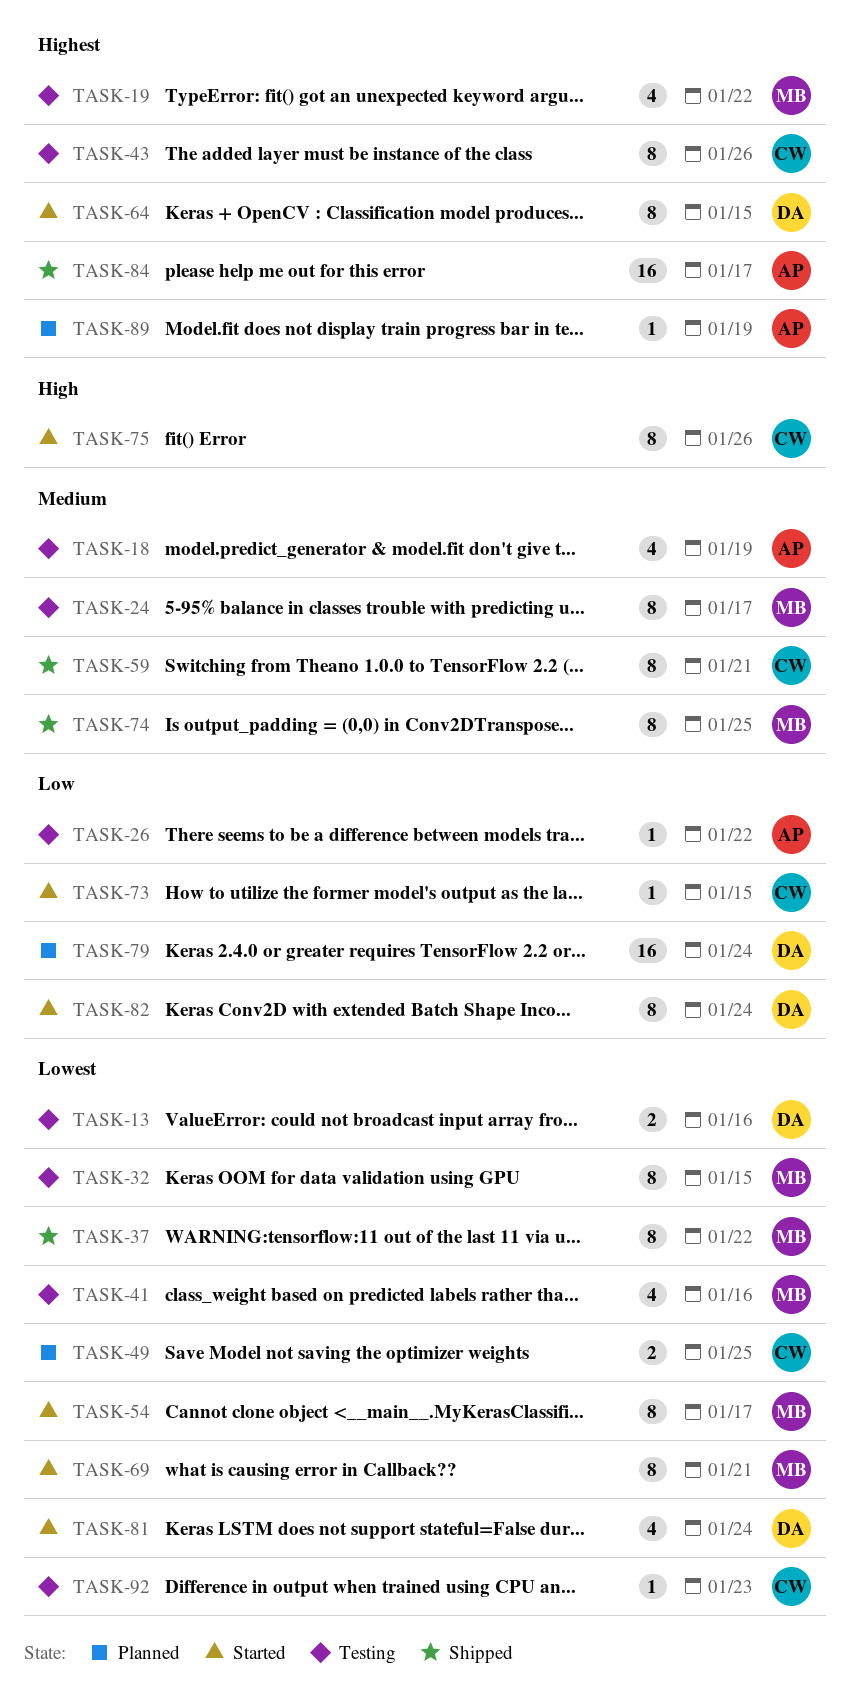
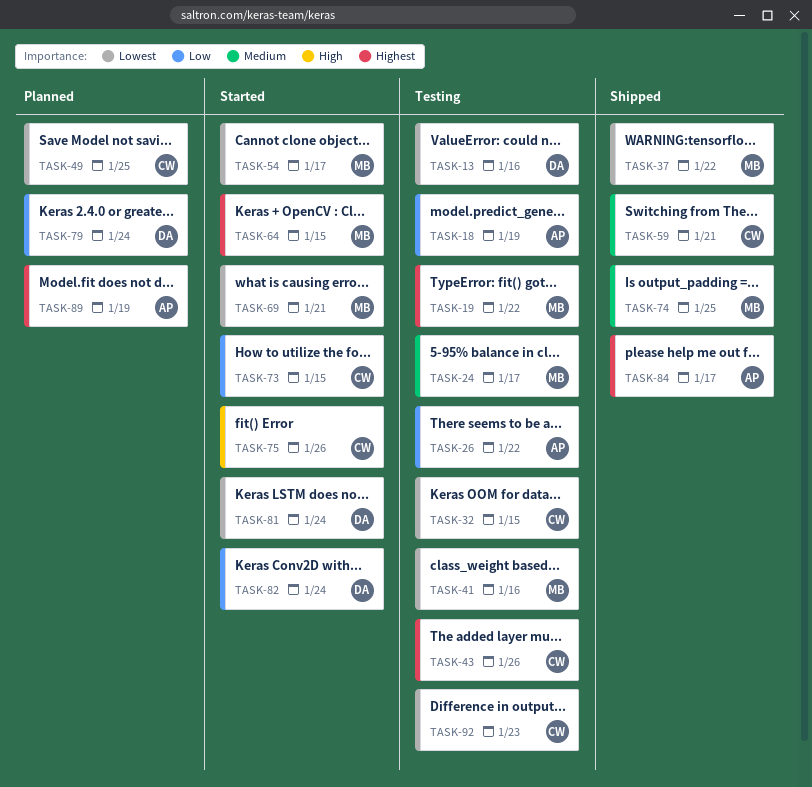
TASK-18, priority: Medium -> Low
TASK-32, owner: MB -> CW
TASK-64, owner: DA -> MB

